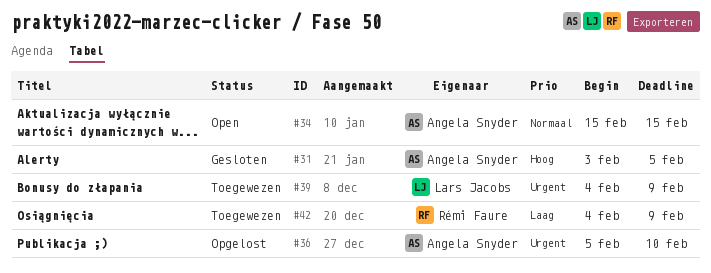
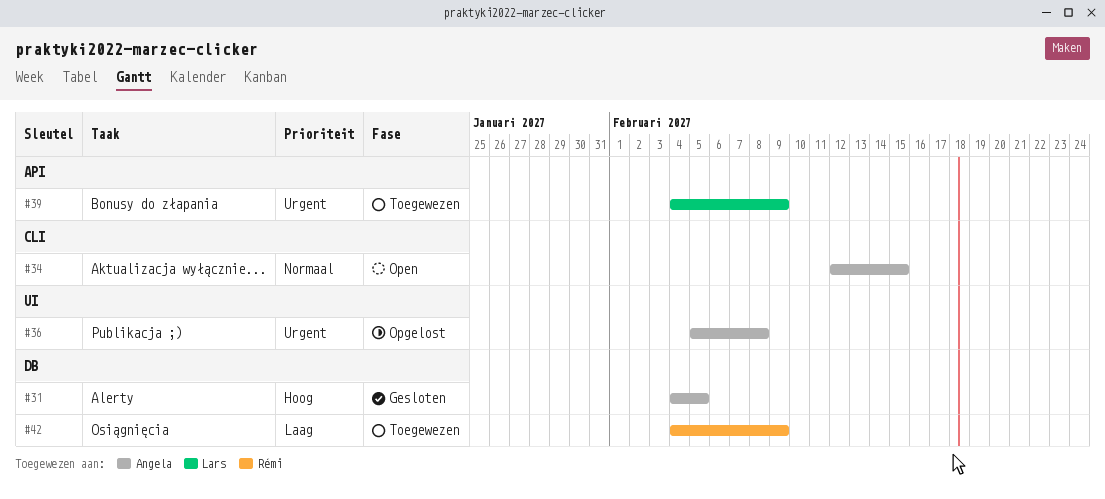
#31, start: Feb 3 -> Feb 4
#34, start: Feb 15 -> Feb 12
#36, due: Feb 10 -> Feb 8

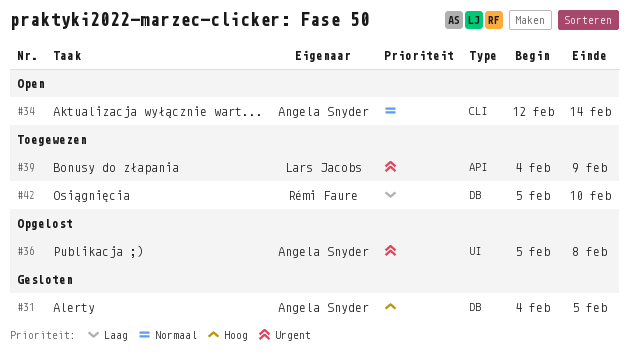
#34, due: Feb 15 -> Feb 14
#42, start: Feb 4 -> Feb 5
#42, due: Feb 9 -> Feb 10

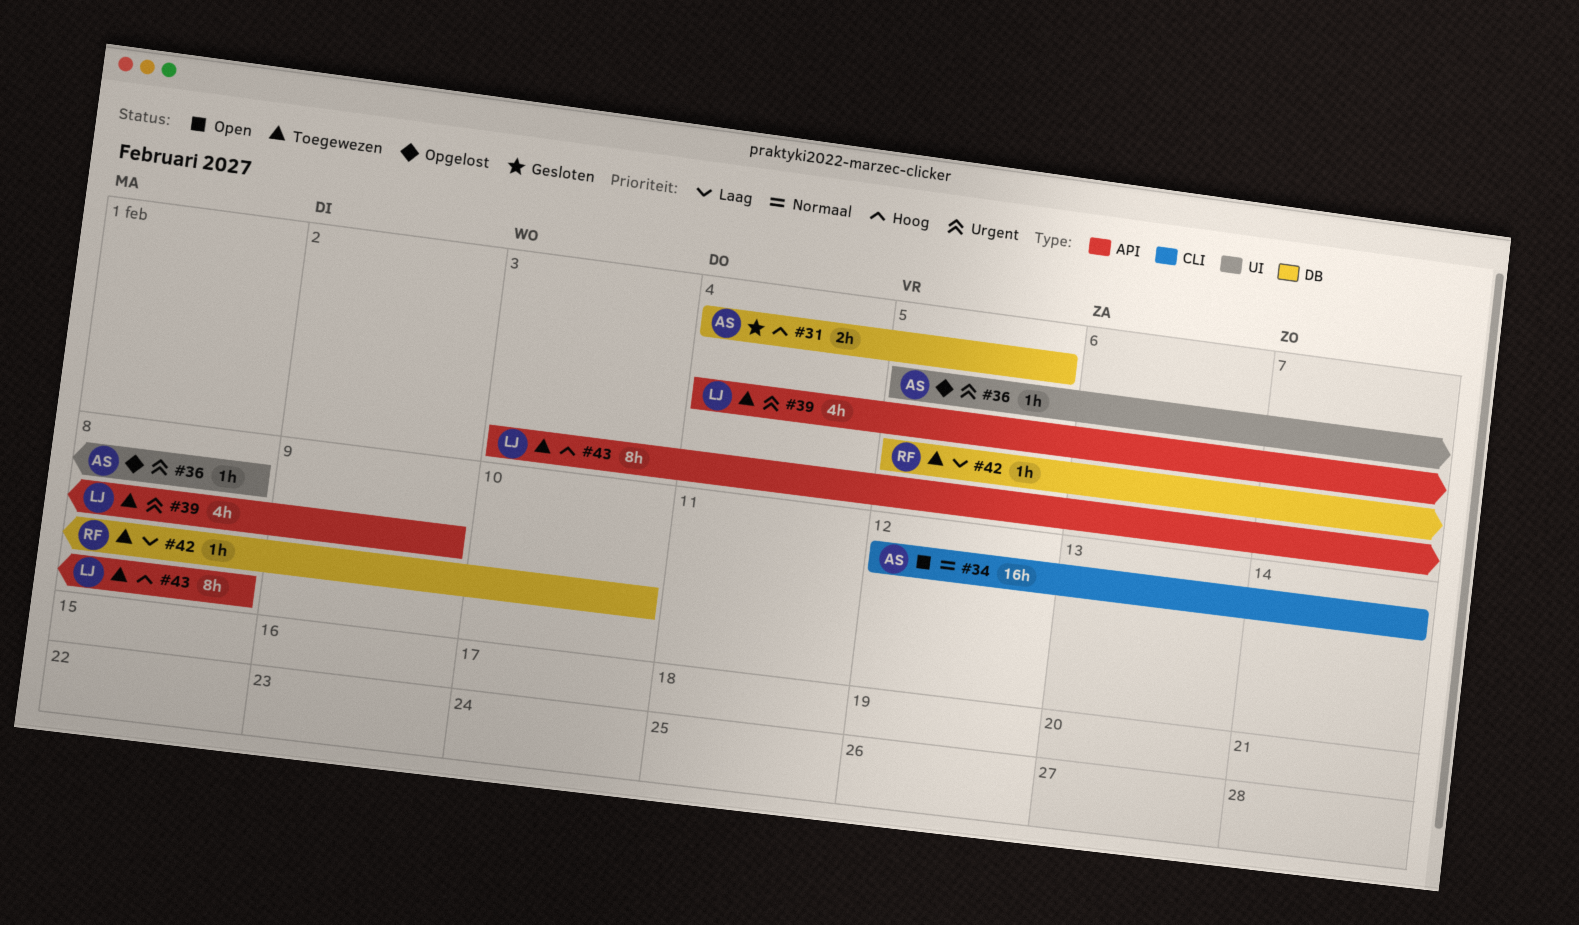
#43: none -> present

